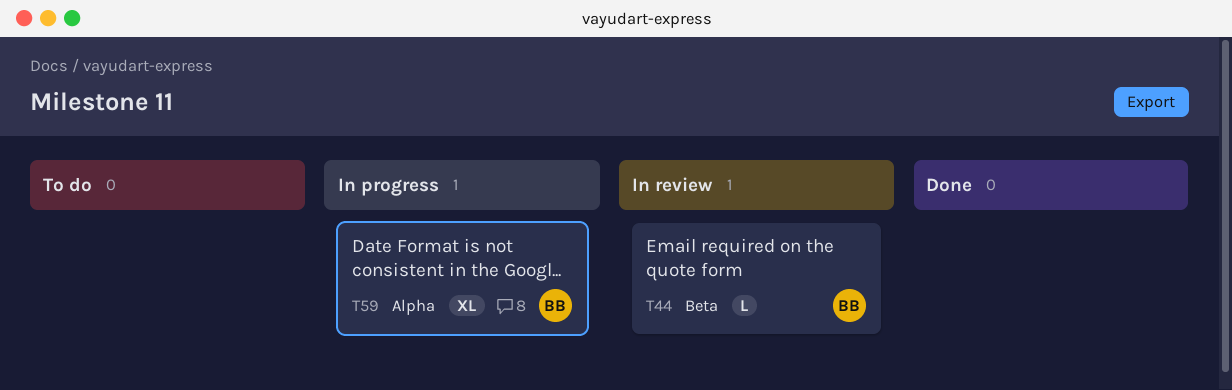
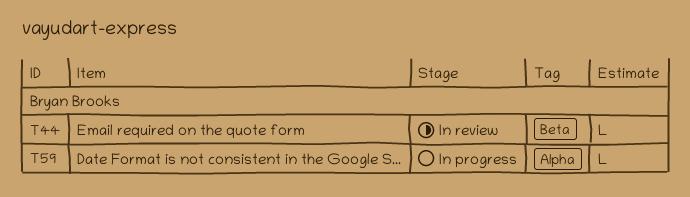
T59, estimate: XL -> L

